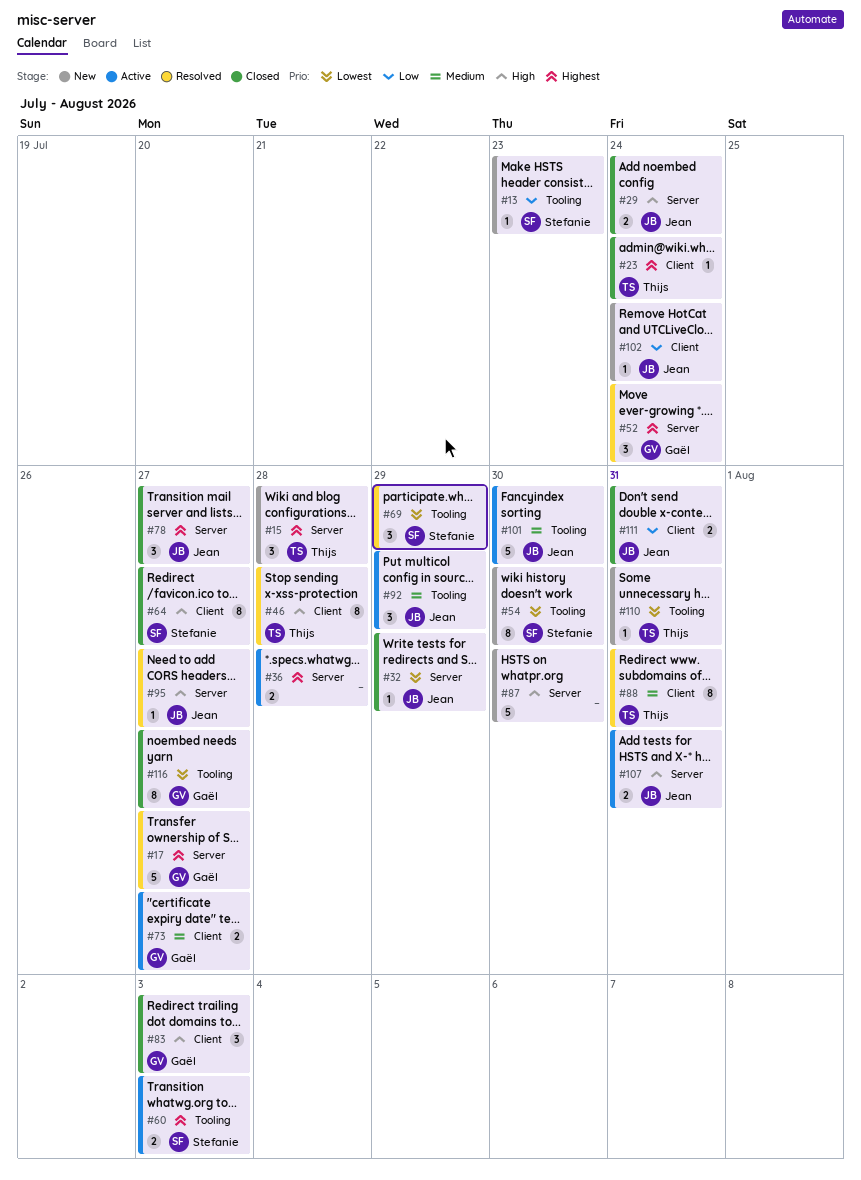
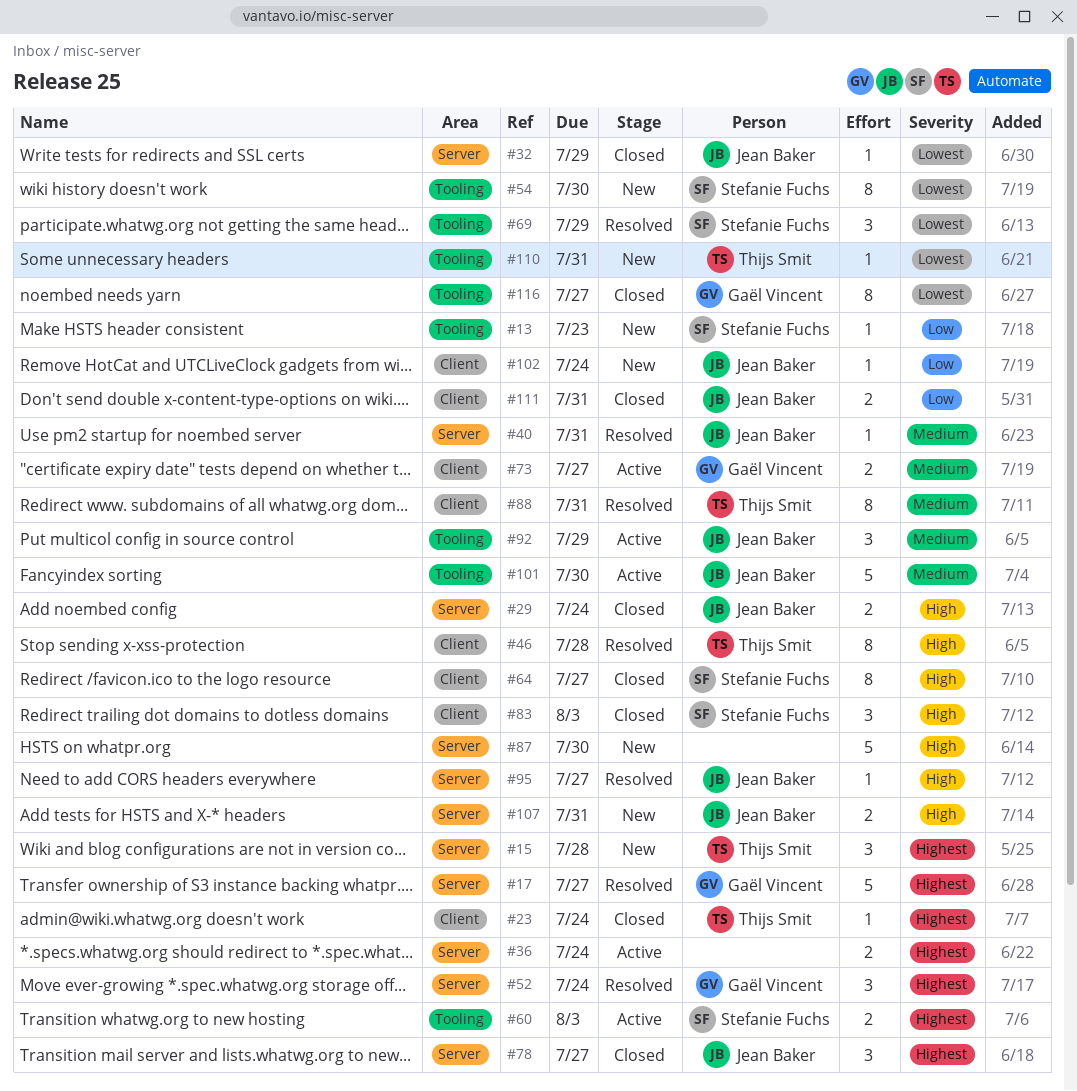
#36, due: Jul 28 -> Jul 24
#40: none -> present
#83, owner: Gaël Vincent -> Stefanie Fuchs
#107, status: Active -> New

